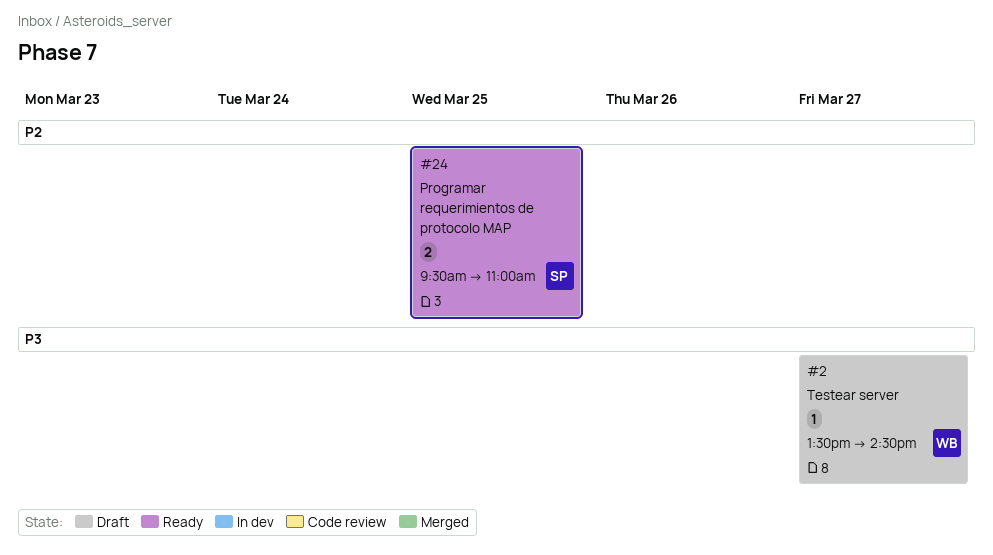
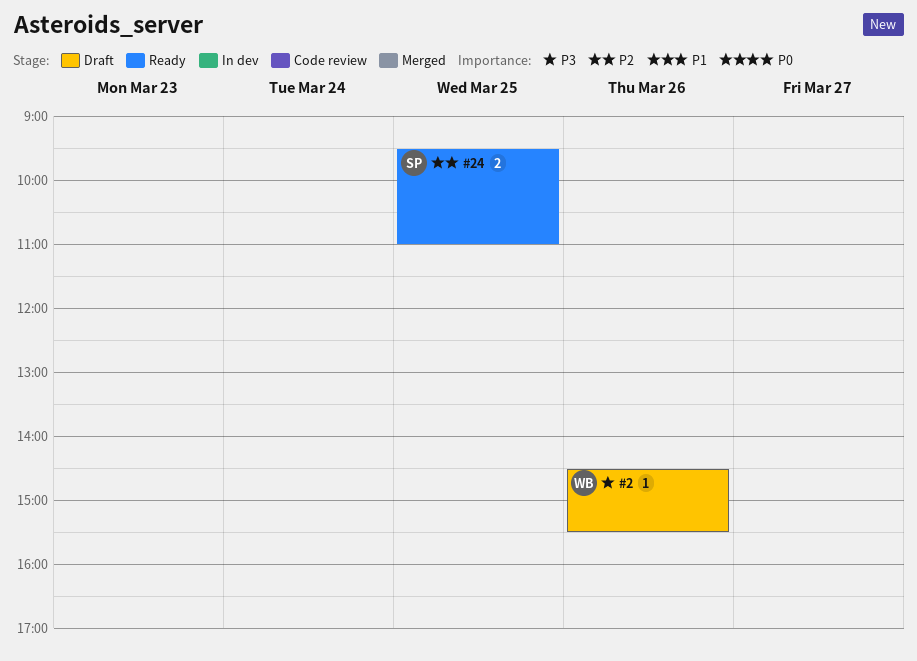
#2, day: Mar 27 -> Mar 26
#2, begins: 13:30 -> 14:30
#2, ends: 14:30 -> 15:30

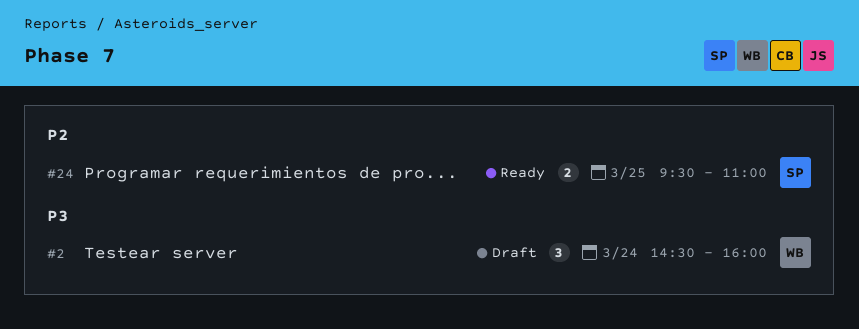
#2, estimate: 1 -> 3
#2, day: Mar 26 -> Mar 24
#2, ends: 15:30 -> 16:00

